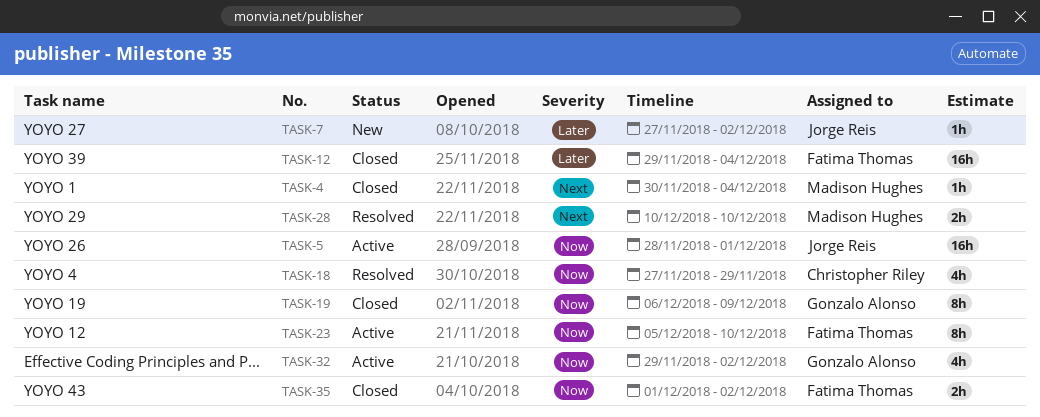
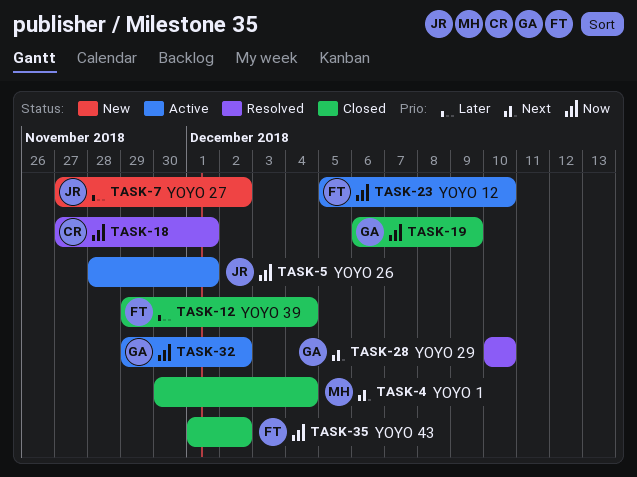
TASK-18, due: Nov 29 -> Dec 1
TASK-28, owner: Madison Hughes -> Gonzalo Alonso

